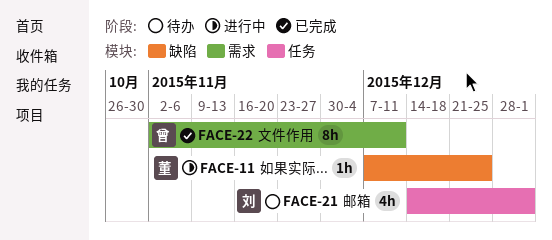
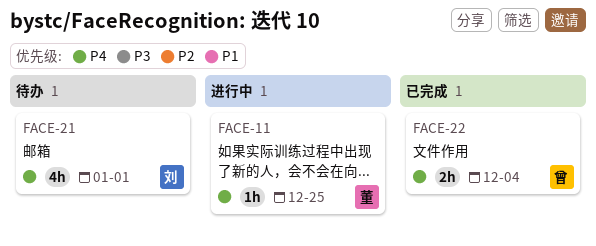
FACE-22, estimate: 8h -> 2h
FACE-22, due: Dec 11 -> Dec 4

